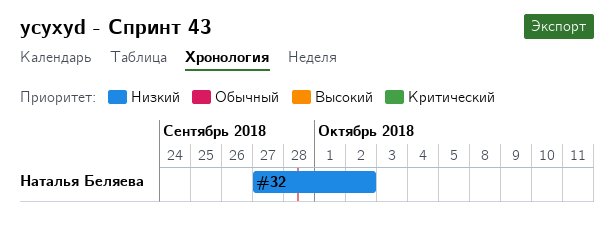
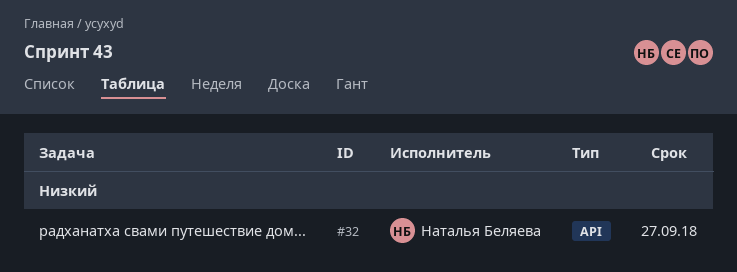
#32, due: Oct 2 -> Sep 27

